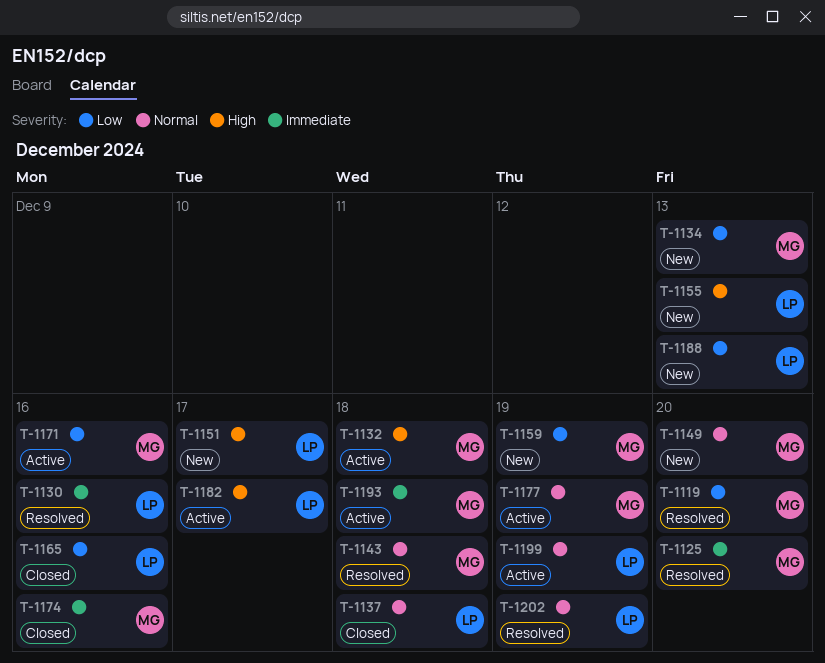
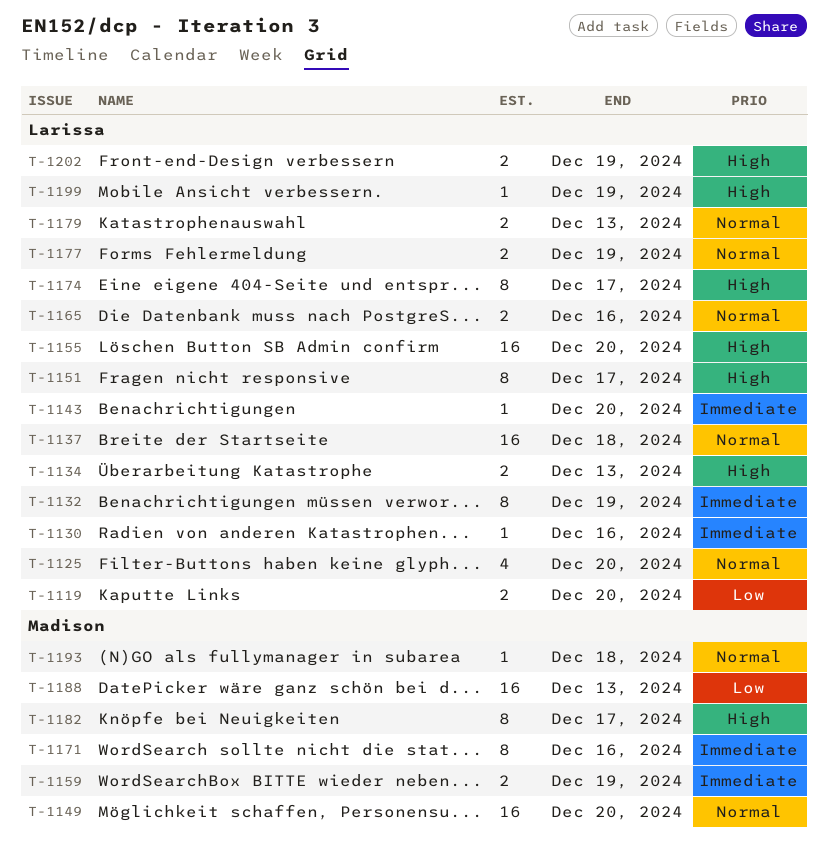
T-1119, owner: Madison -> Larissa
T-1125, owner: Madison -> Larissa
T-1125, priority: Immediate -> Normal
T-1132, owner: Madison -> Larissa
T-1132, priority: High -> Immediate
T-1132, due: Dec 18 -> Dec 19
T-1134, owner: Madison -> Larissa
T-1134, priority: Low -> High
T-1143, owner: Madison -> Larissa
T-1143, priority: Normal -> Immediate
T-1143, due: Dec 18 -> Dec 20
T-1155, due: Dec 13 -> Dec 20
T-1159, priority: Low -> Immediate
T-1165, priority: Low -> Normal
T-1171, priority: Low -> Immediate
T-1174, owner: Madison -> Larissa
T-1174, priority: Immediate -> High
T-1174, due: Dec 16 -> Dec 17
T-1177, owner: Madison -> Larissa
T-1179: none -> present
T-1182, owner: Larissa -> Madison
T-1188, owner: Larissa -> Madison
T-1193, priority: Immediate -> Normal
T-1199, priority: Normal -> High
T-1202, priority: Normal -> High

